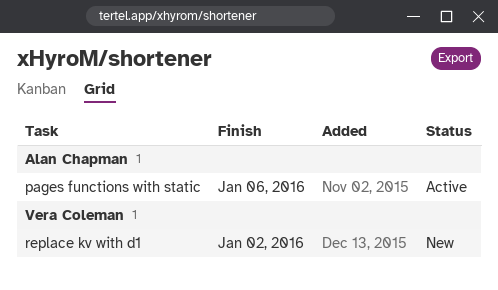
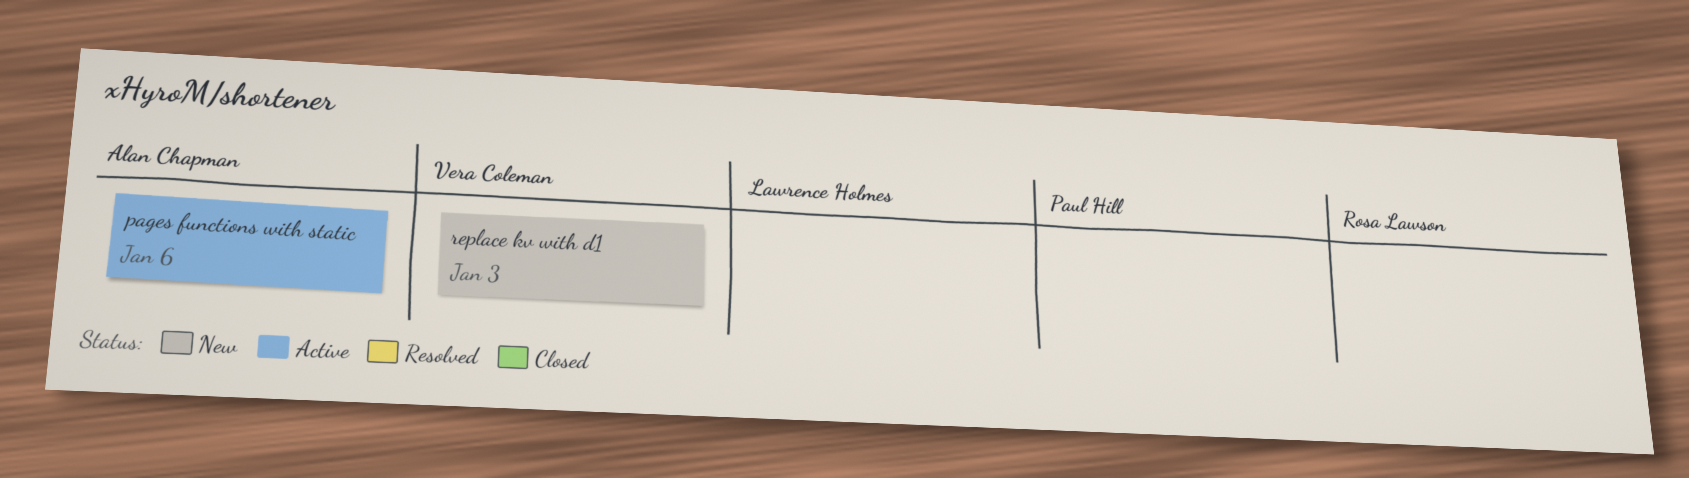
replace kv with d1, due: Jan 2 -> Jan 3

